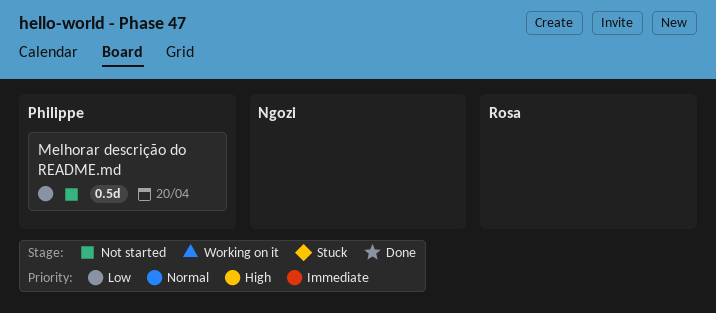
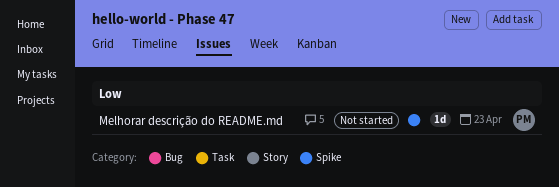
Melhorar descrição do README.md, estimate: 0.5d -> 1d
Melhorar descrição do README.md, due: Apr 20 -> Apr 23

